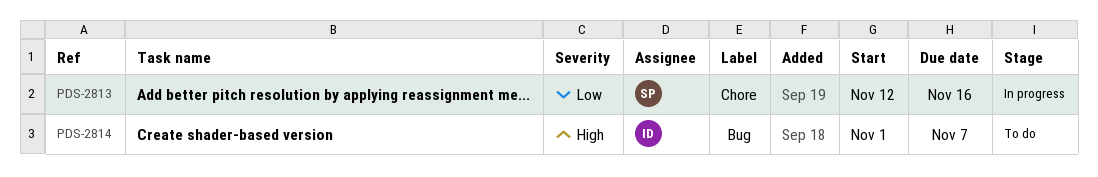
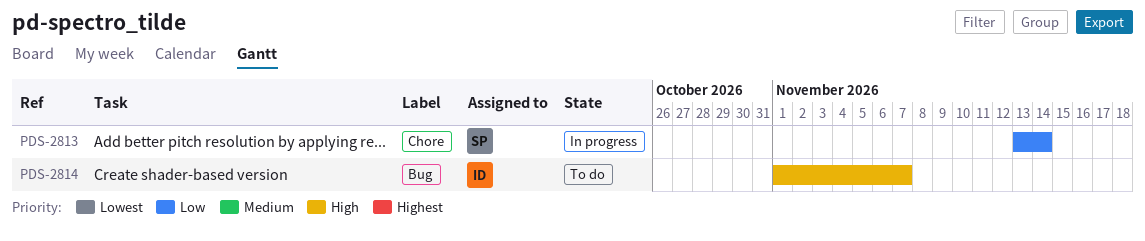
PDS-2813, start: Nov 12 -> Nov 13
PDS-2813, due: Nov 16 -> Nov 14

